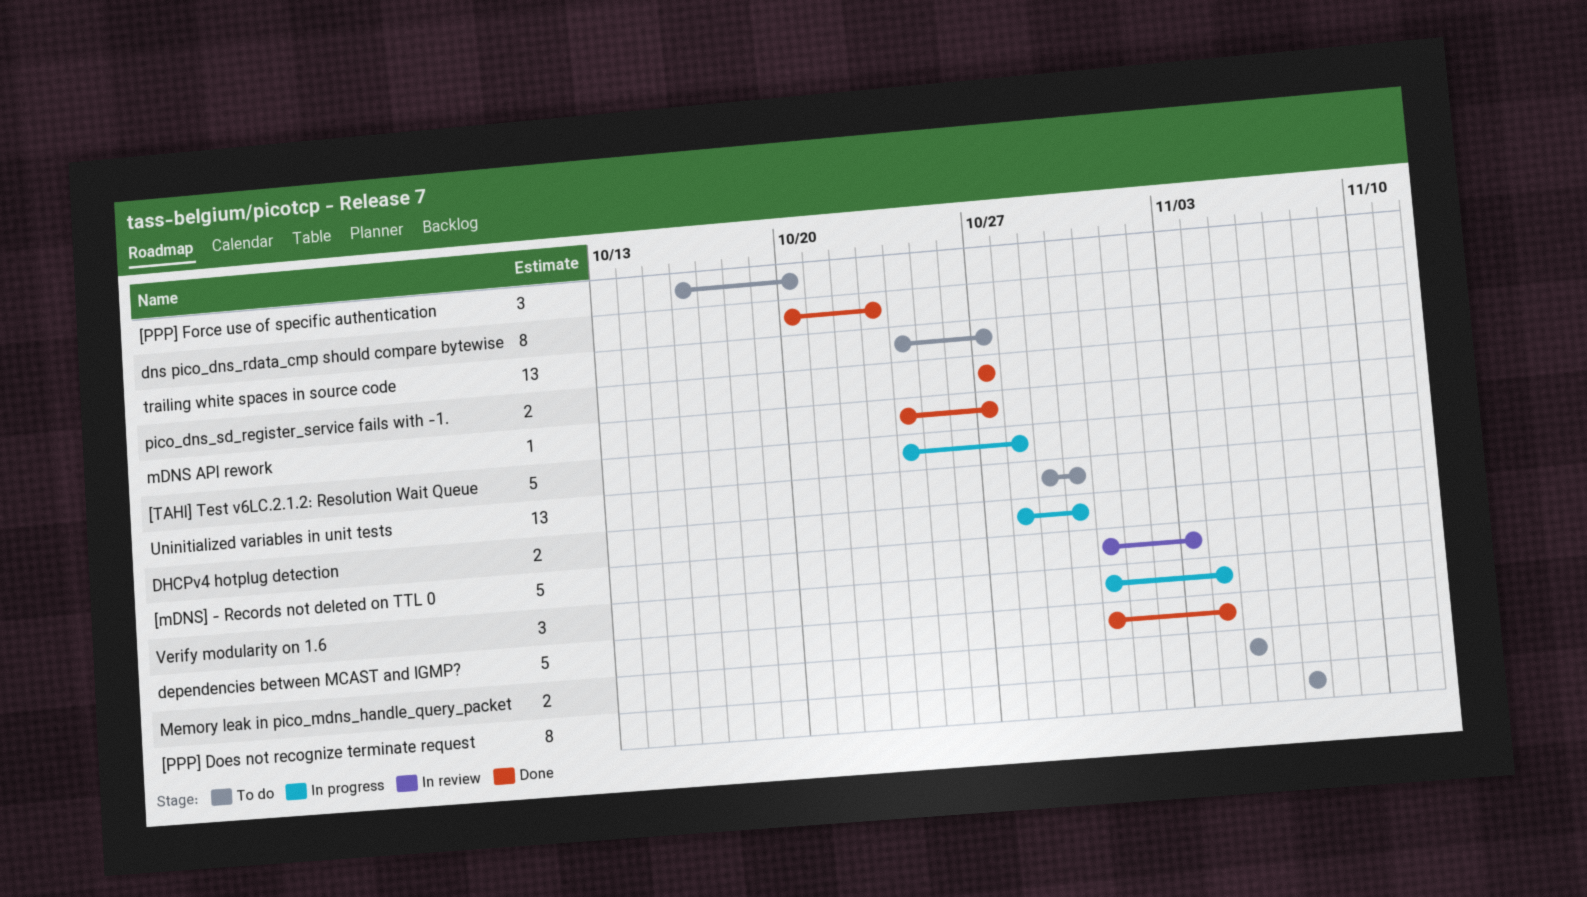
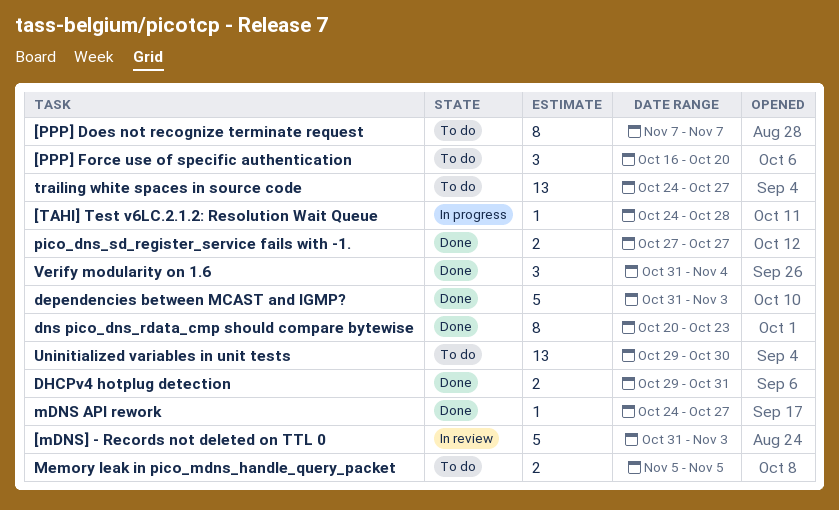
[TAHI] Test v6LC.2.1.2: Resolution Wait Queue, estimate: 5 -> 1
dependencies between MCAST and IGMP?, due: Nov 4 -> Nov 3
DHCPv4 hotplug detection, status: In progress -> Done
DHCPv4 hotplug detection, start: Oct 28 -> Oct 29
DHCPv4 hotplug detection, due: Oct 30 -> Oct 31
Verify modularity on 1.6, status: In progress -> Done

